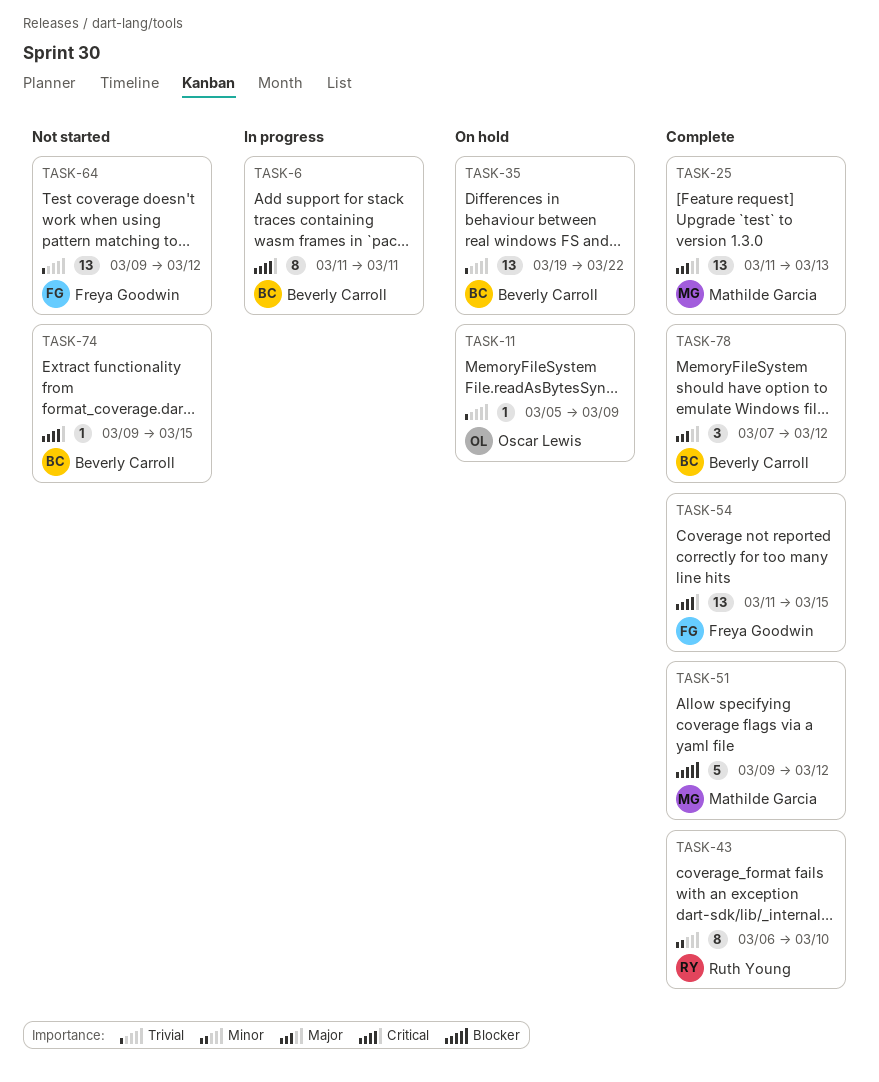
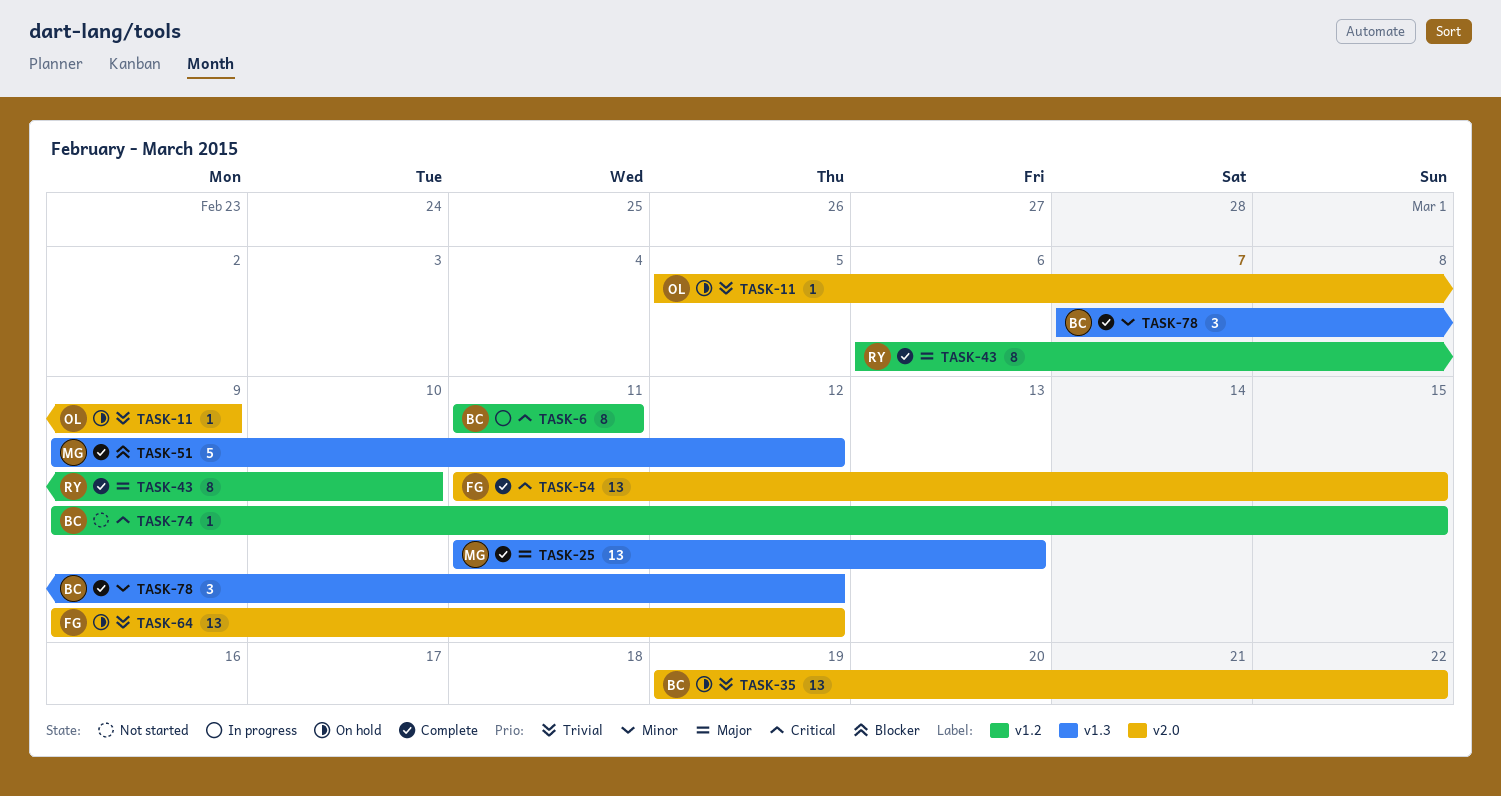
TASK-43, priority: Minor -> Major
TASK-64, status: Not started -> On hold
TASK-78, priority: Major -> Minor

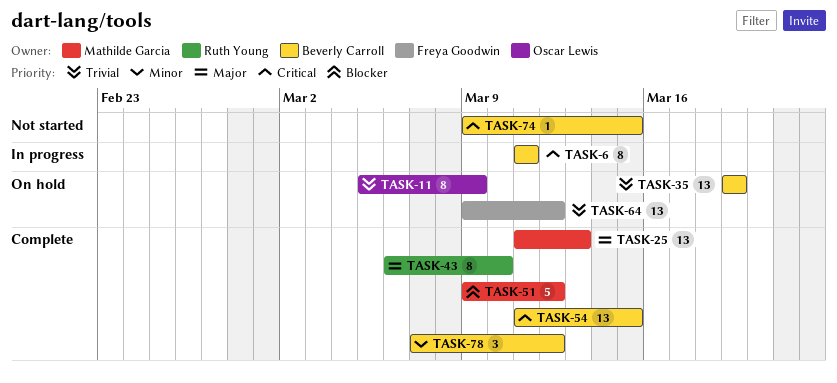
TASK-11, estimate: 1 -> 8
TASK-35, due: Mar 22 -> Mar 19
TASK-54, owner: Freya Goodwin -> Beverly Carroll

